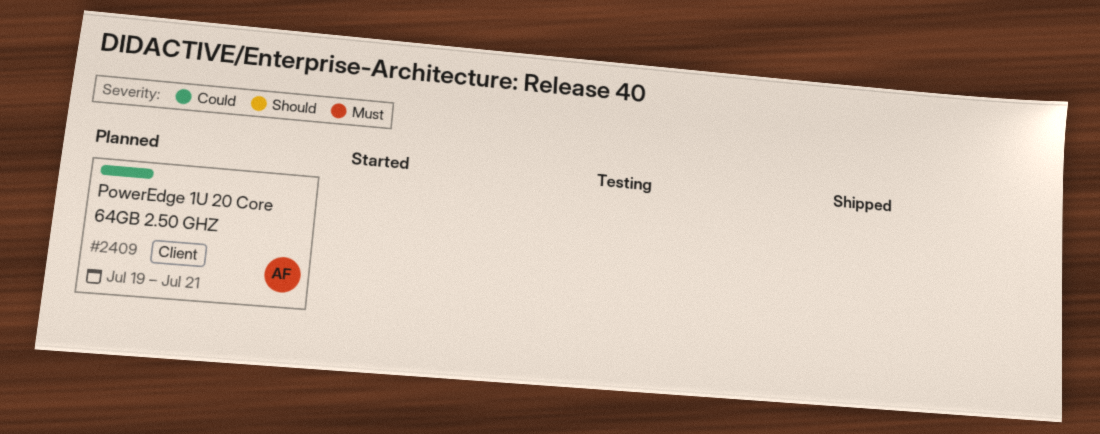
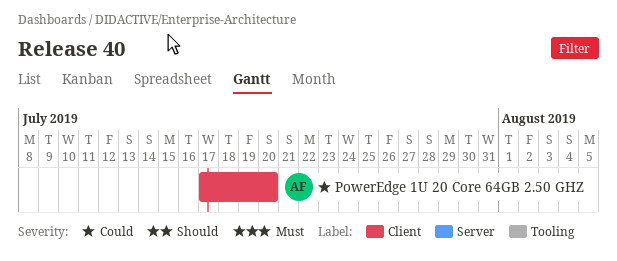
PowerEdge 1U 20 Core 64GB 2.50 GHZ, start: Jul 19 -> Jul 17
PowerEdge 1U 20 Core 64GB 2.50 GHZ, due: Jul 21 -> Jul 20

